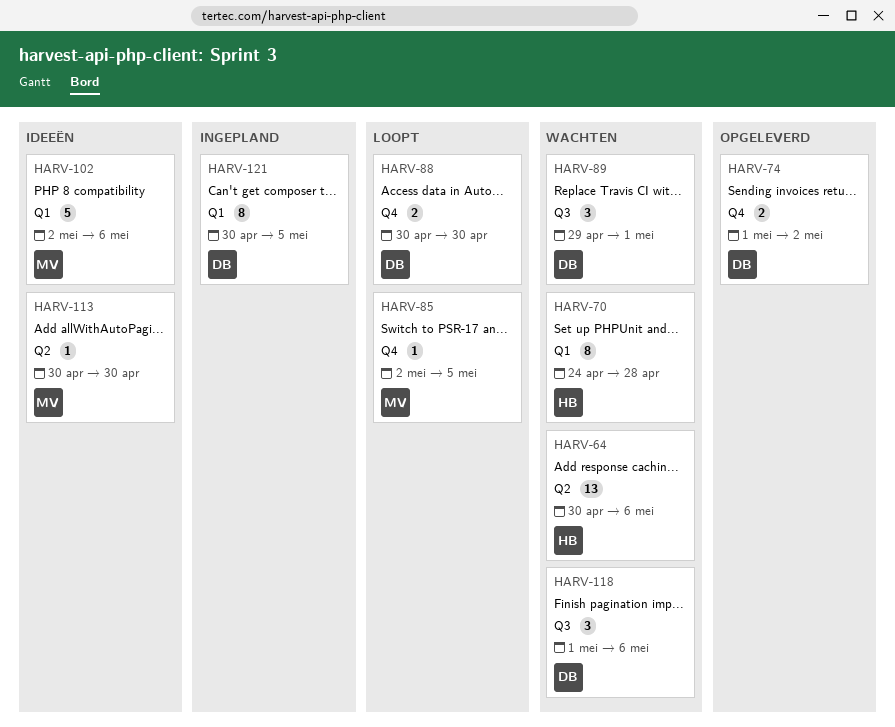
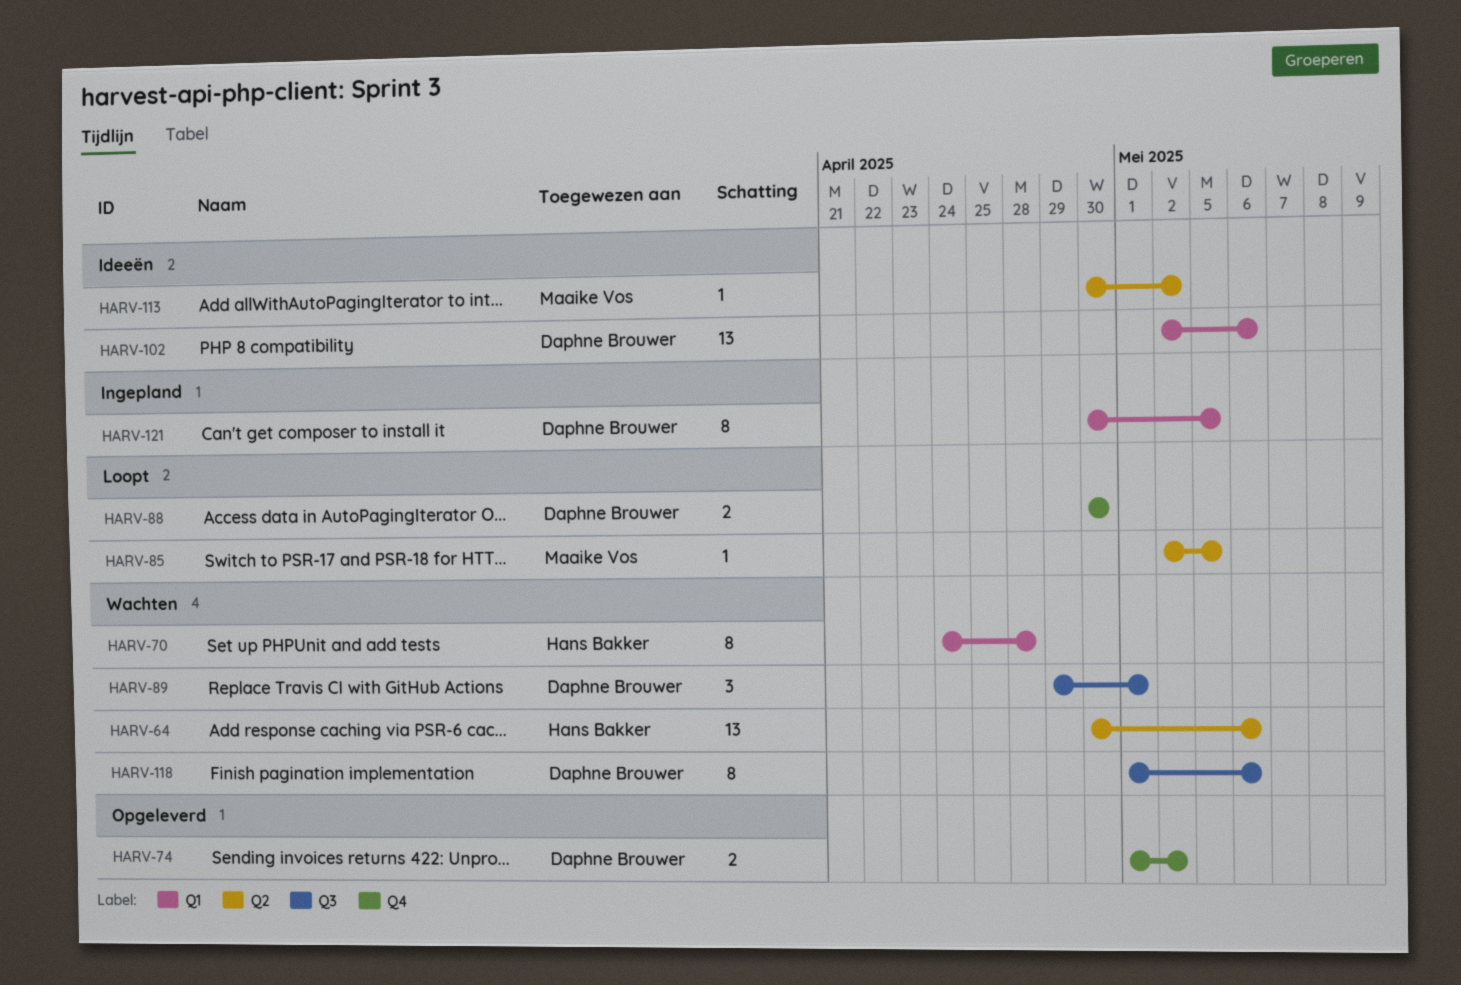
HARV-85, label: Q4 -> Q2
HARV-102, owner: Maaike Vos -> Daphne Brouwer
HARV-102, estimate: 5 -> 13
HARV-113, due: Apr 30 -> May 2
HARV-118, estimate: 3 -> 8

